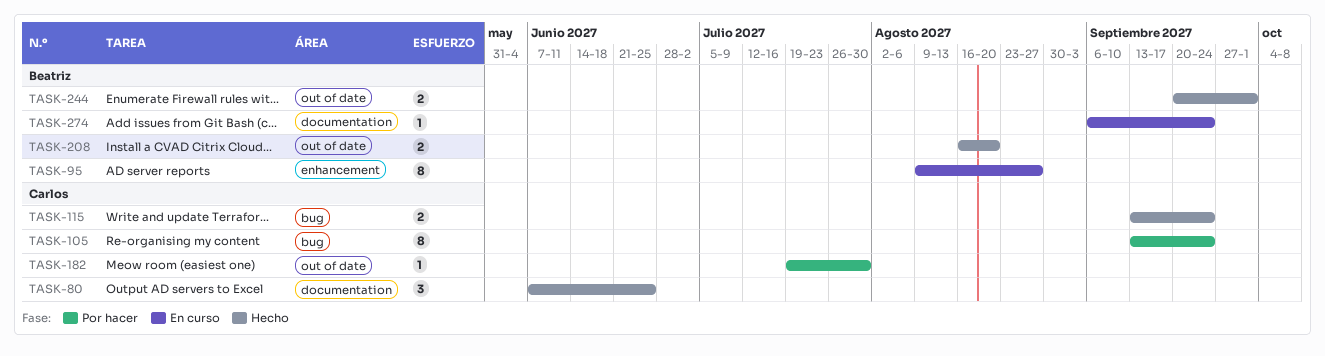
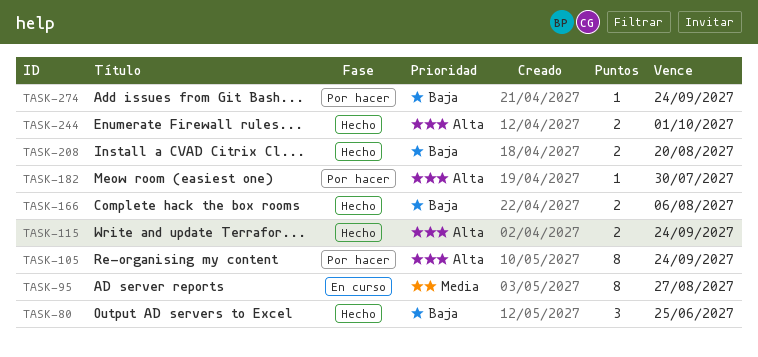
TASK-166: none -> present
TASK-274, status: En curso -> Por hacer

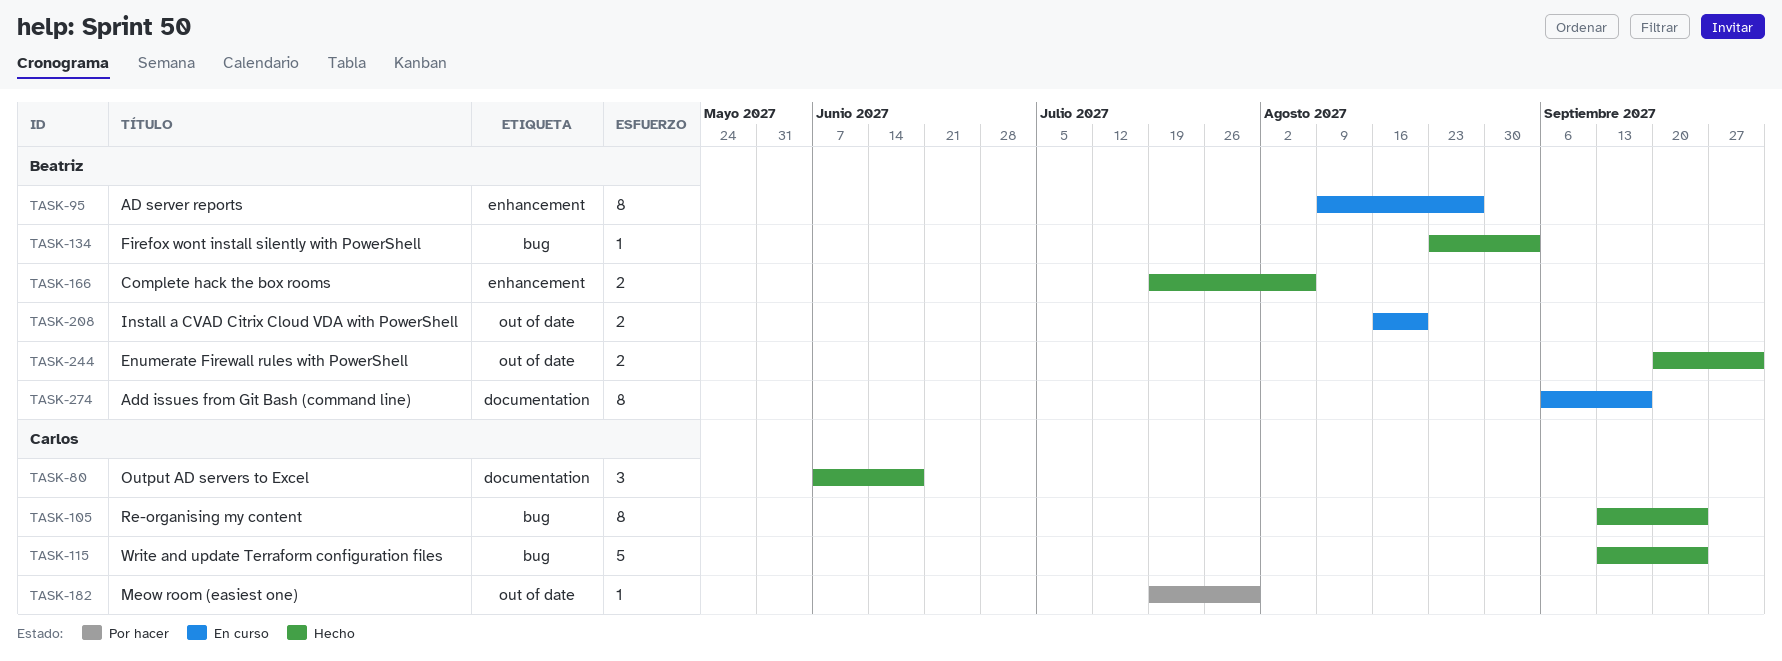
TASK-80, due: Jun 25 -> Jun 18
TASK-105, status: Por hacer -> Hecho
TASK-115, estimate: 2 -> 5
TASK-134: none -> present
TASK-208, status: Hecho -> En curso
TASK-274, status: Por hacer -> En curso
TASK-274, estimate: 1 -> 8
TASK-274, due: Sep 24 -> Sep 17

